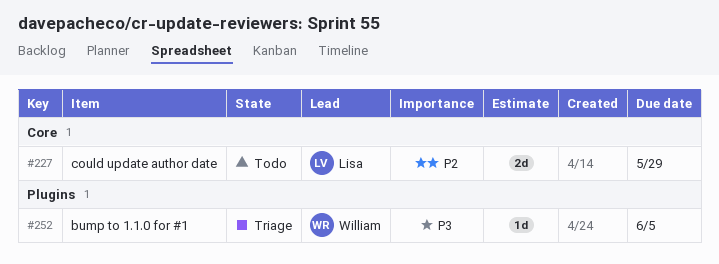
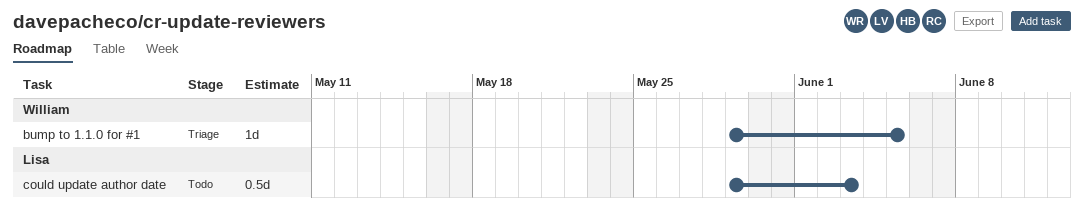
could update author date, estimate: 2d -> 0.5d
could update author date, due: May 29 -> Jun 3

